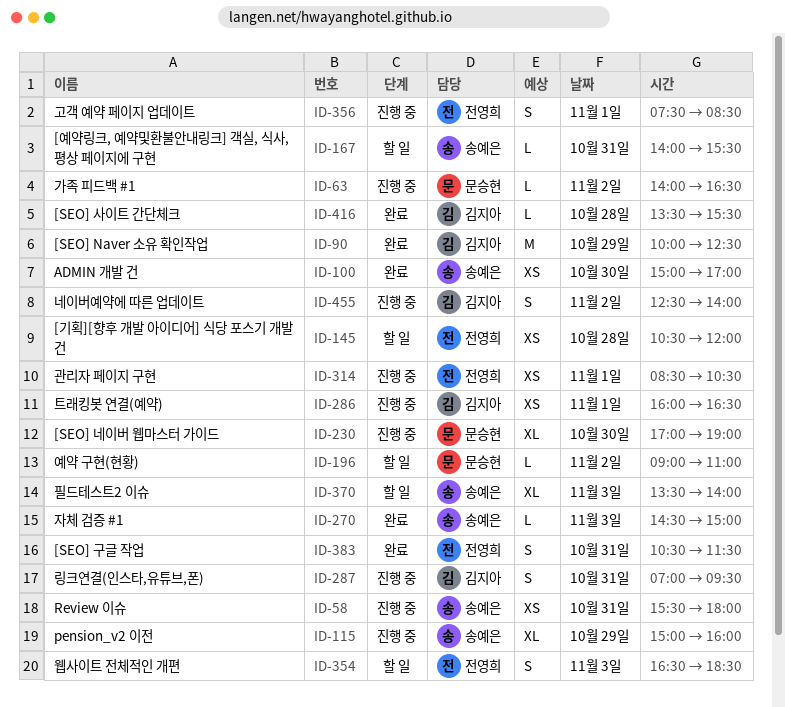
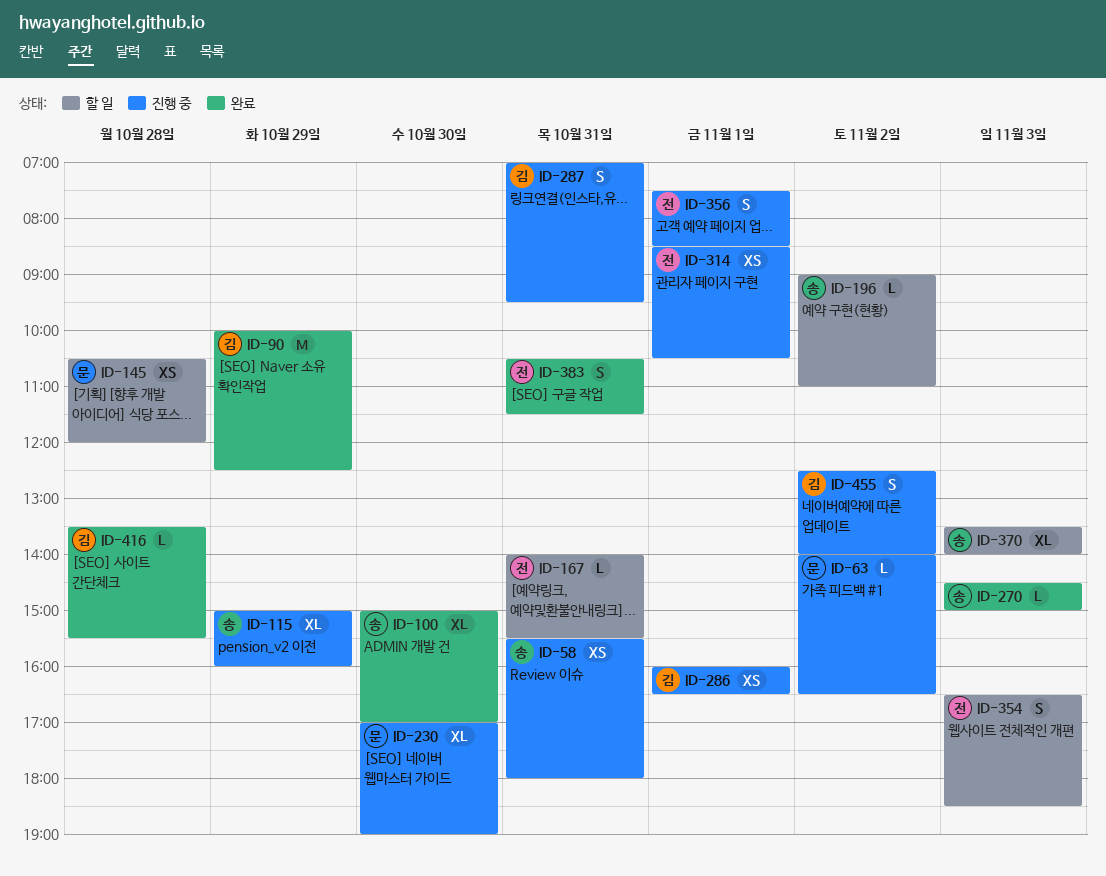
ID-100, estimate: XS -> XL
ID-145, owner: 전영희 -> 문승현
ID-167, owner: 송예은 -> 전영희
ID-196, owner: 문승현 -> 송예은

